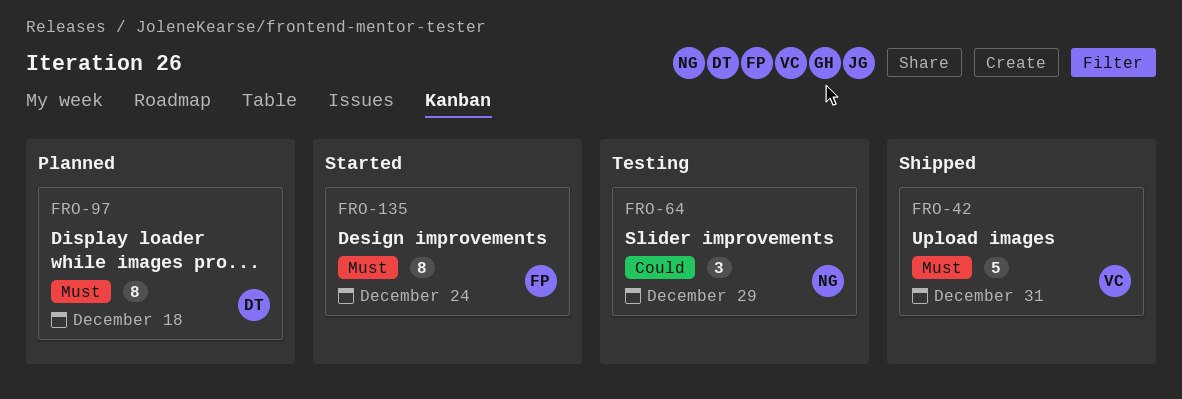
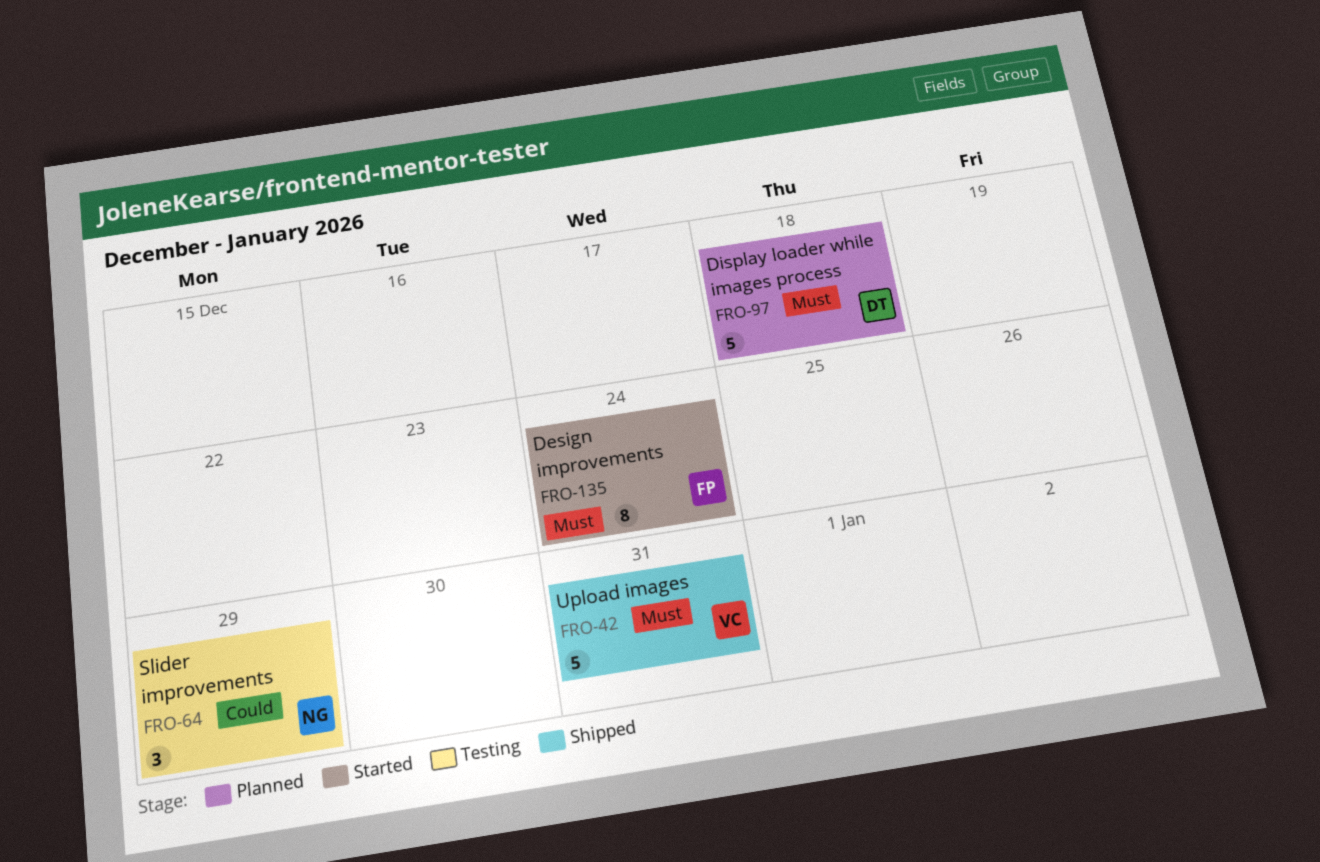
FRO-97, estimate: 8 -> 5

